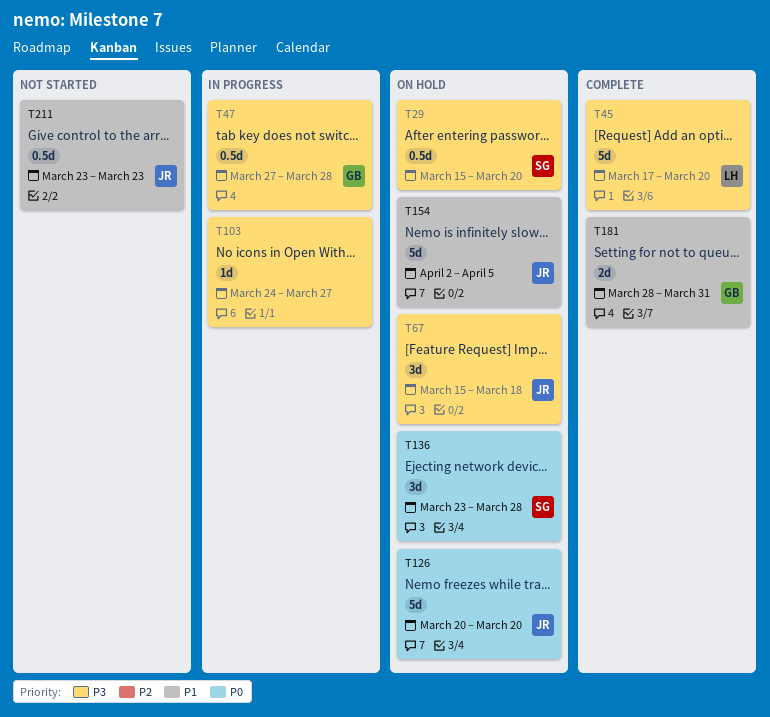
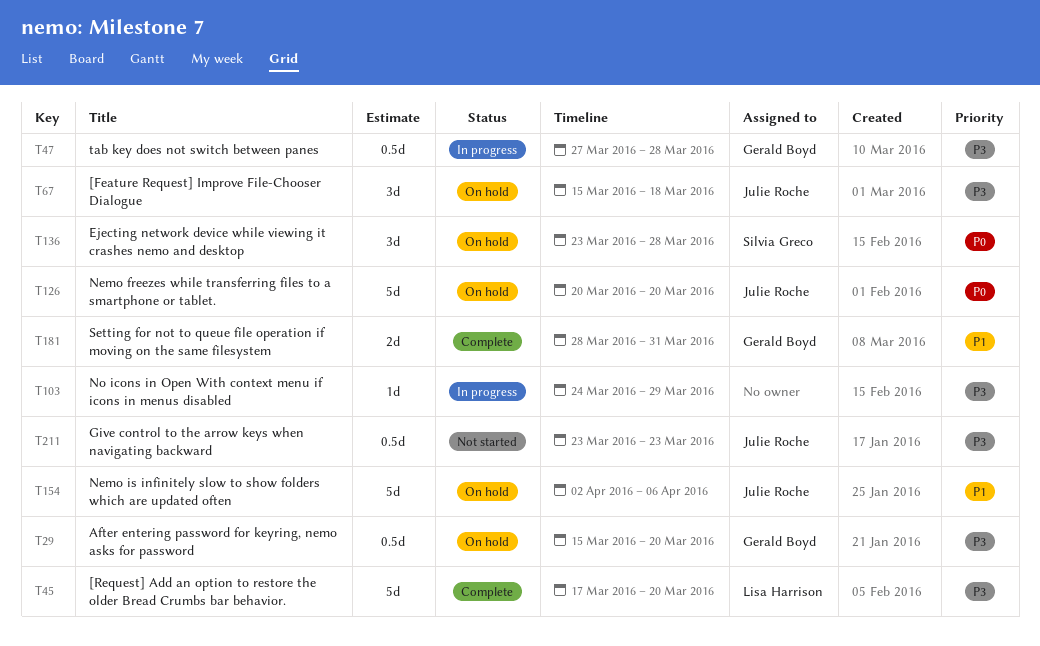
T29, owner: Silvia Greco -> Gerald Boyd
T103, due: Mar 27 -> Mar 29
T154, due: Apr 5 -> Apr 6
T211, priority: P1 -> P3

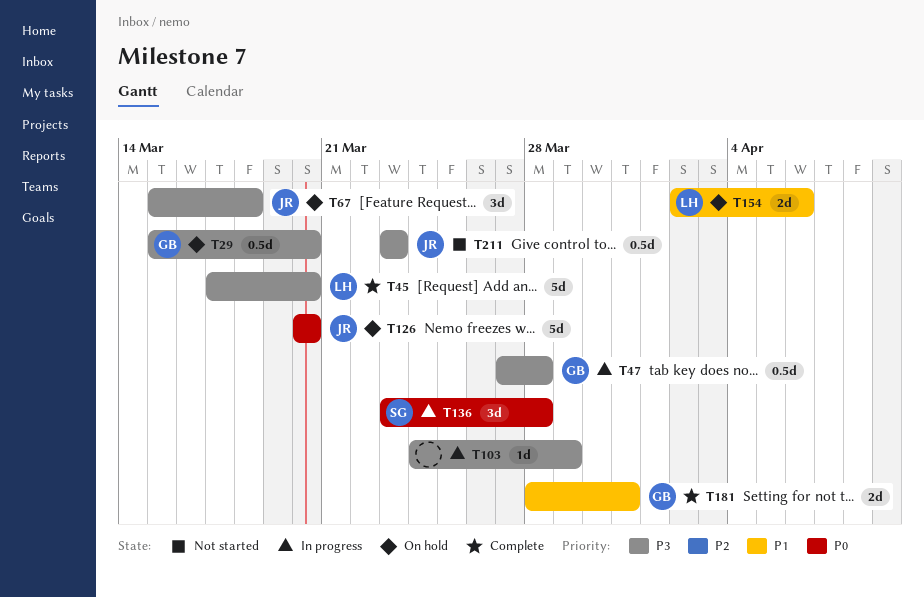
T136, status: On hold -> In progress
T154, owner: Julie Roche -> Lisa Harrison
T154, estimate: 5d -> 2d

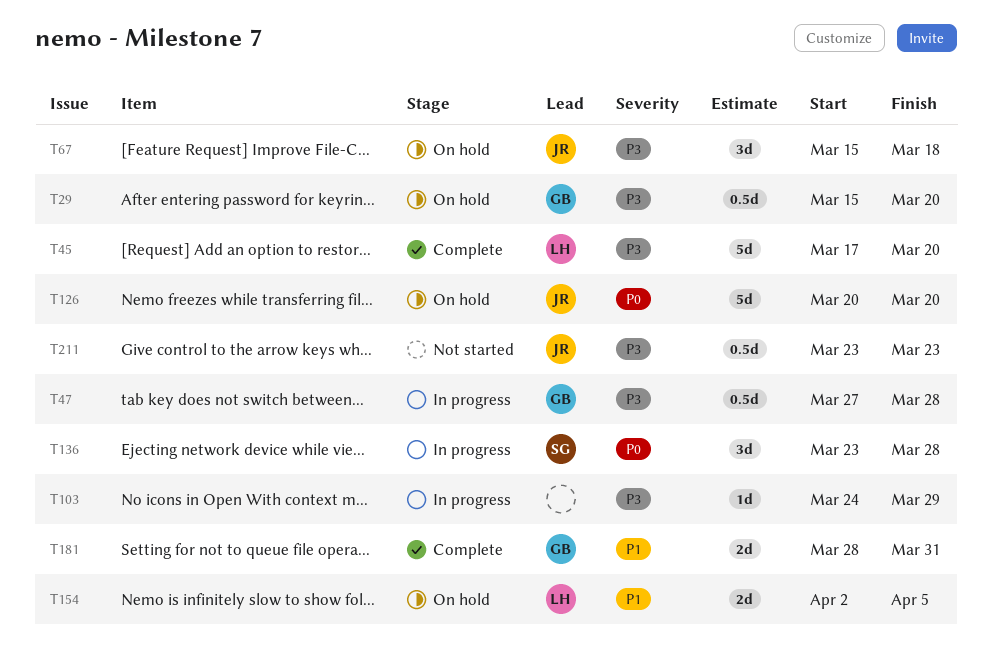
T154, due: Apr 6 -> Apr 5

